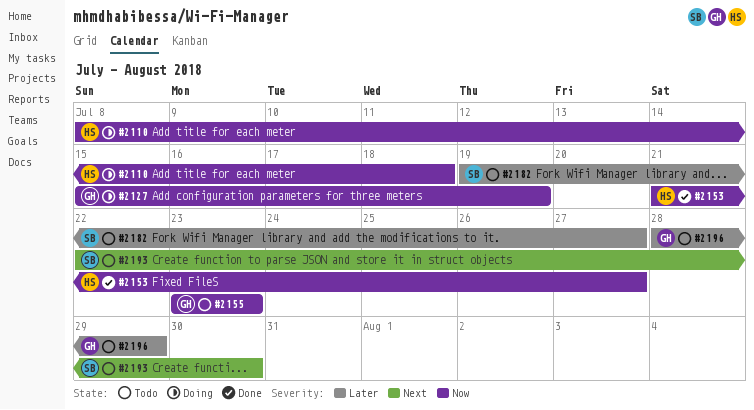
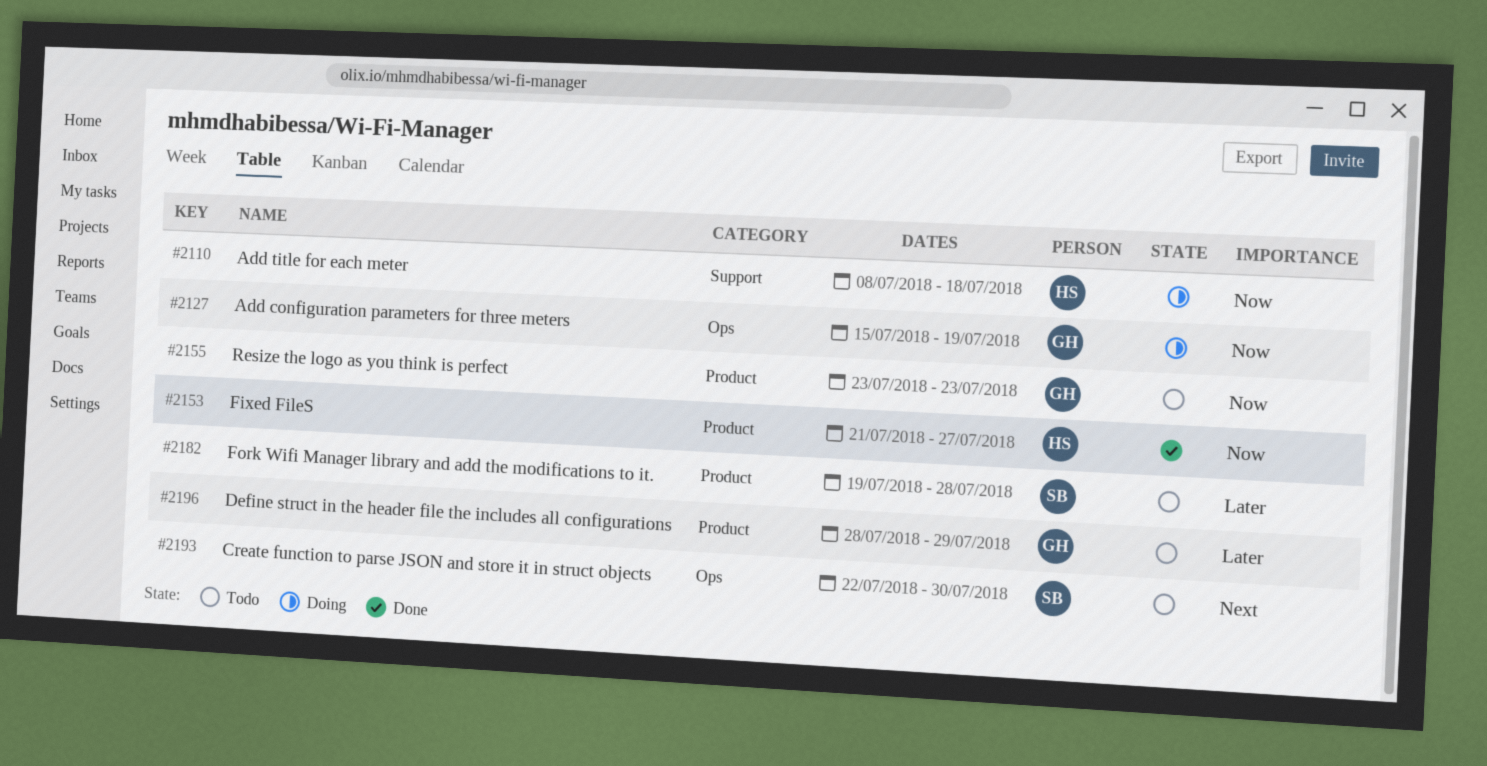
#2182, due: Jul 27 -> Jul 28

